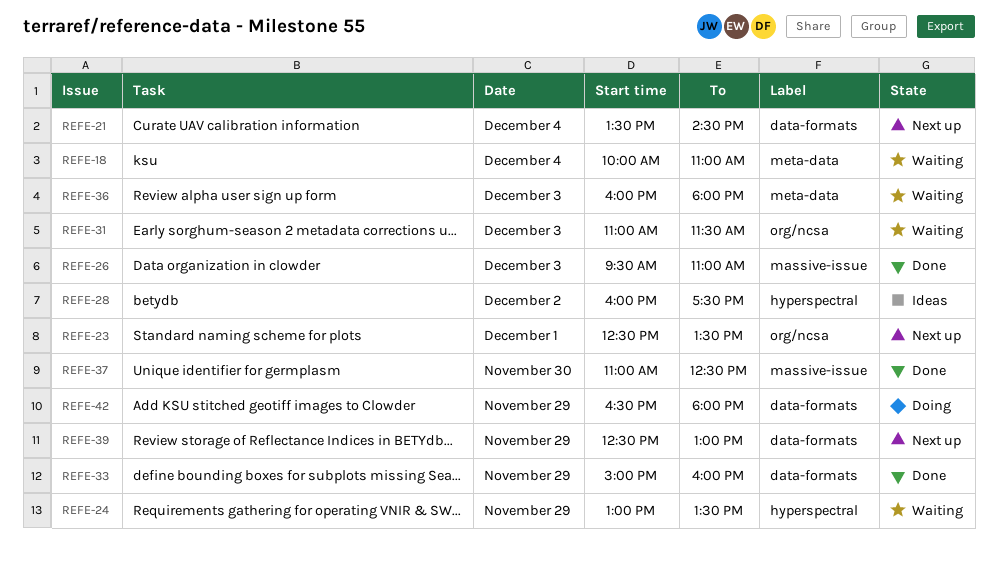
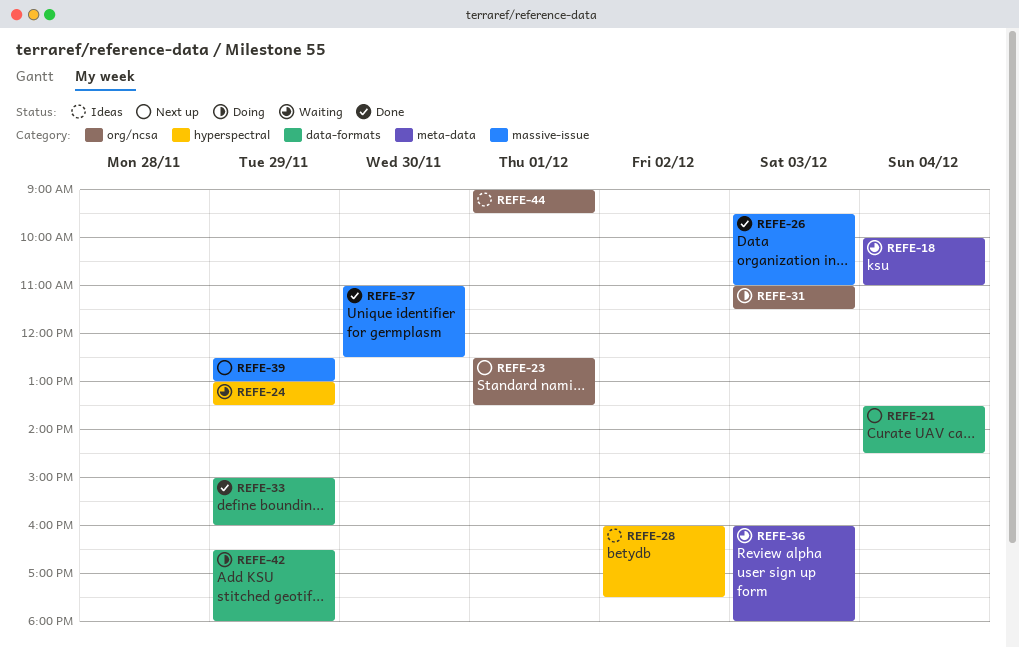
REFE-31, status: Waiting -> Doing
REFE-39, label: data-formats -> massive-issue
REFE-44: none -> present

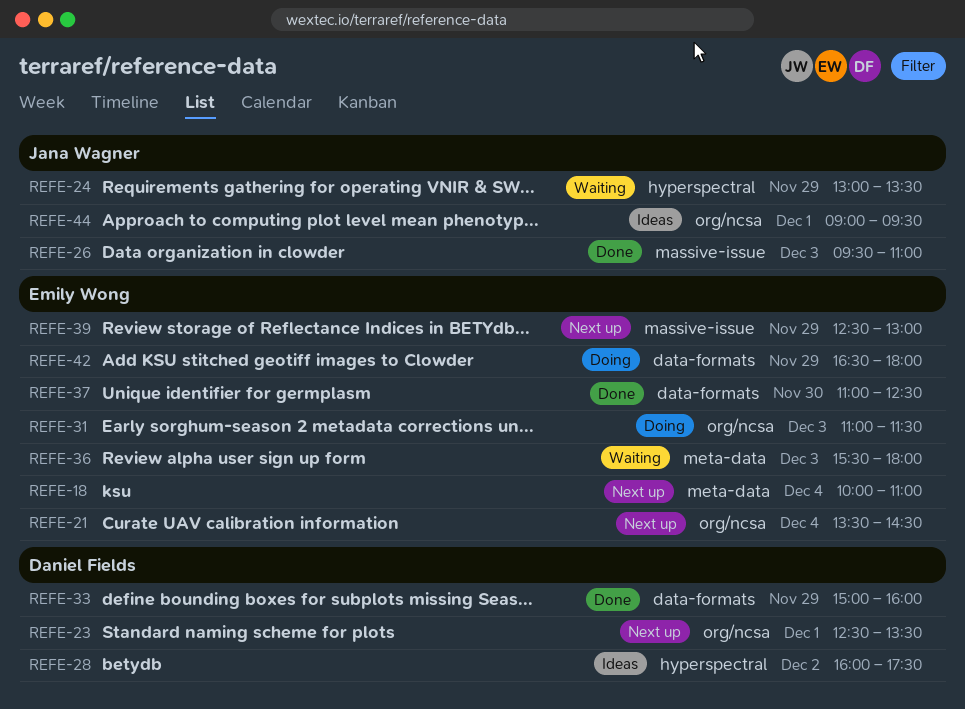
REFE-18, status: Waiting -> Next up
REFE-21, label: data-formats -> org/ncsa
REFE-36, begins: 16:00 -> 15:30
REFE-37, label: massive-issue -> data-formats

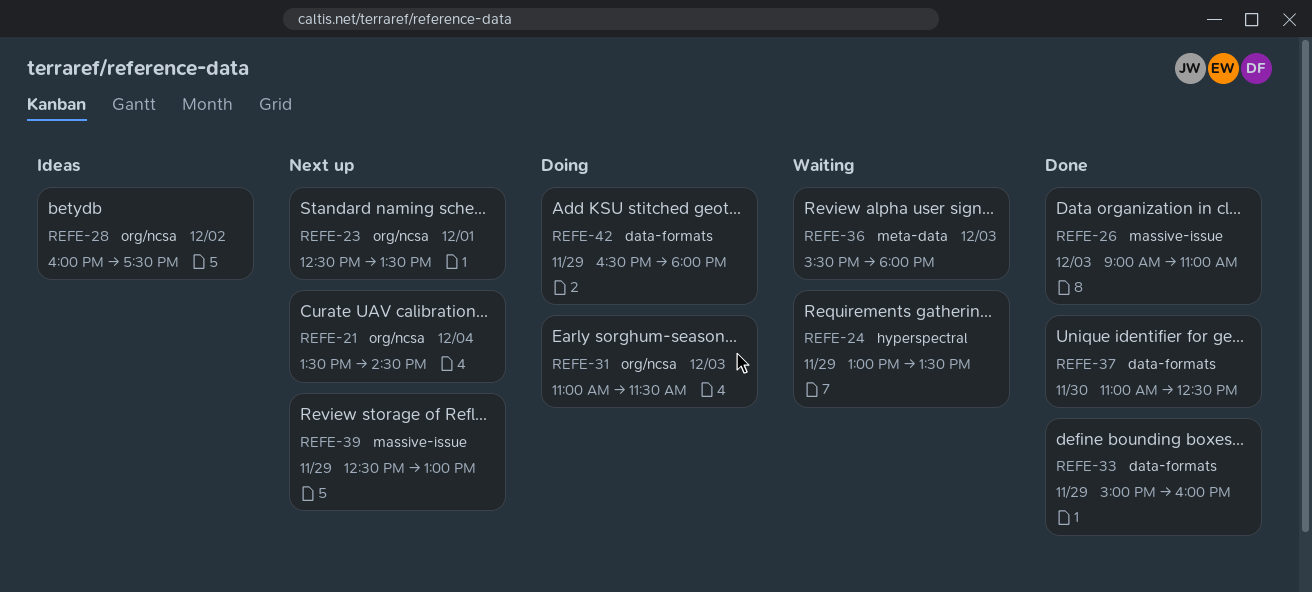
REFE-18: present -> none
REFE-26, begins: 09:30 -> 09:00
REFE-28, label: hyperspectral -> org/ncsa
REFE-44: present -> none

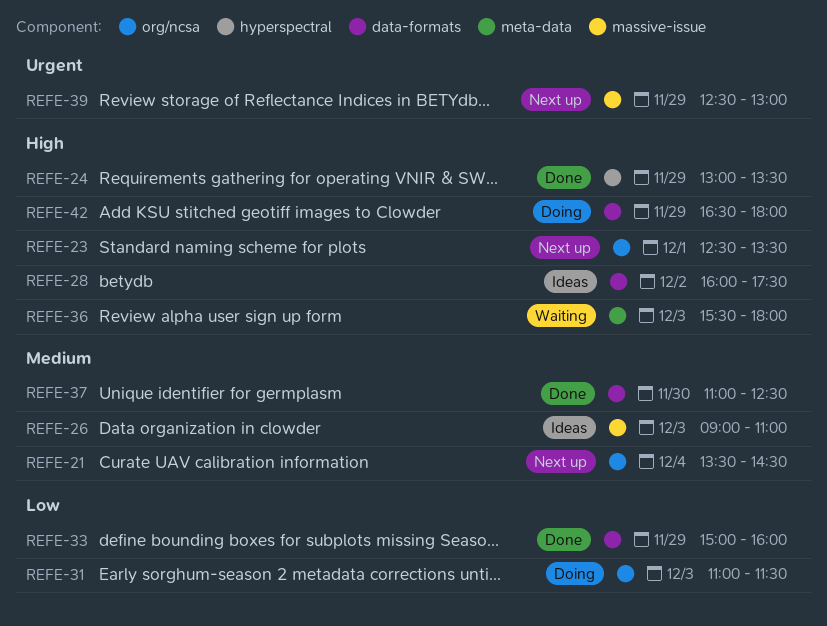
REFE-24, status: Waiting -> Done
REFE-26, status: Done -> Ideas
REFE-28, label: org/ncsa -> data-formats

